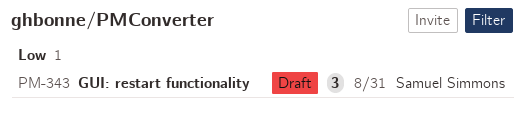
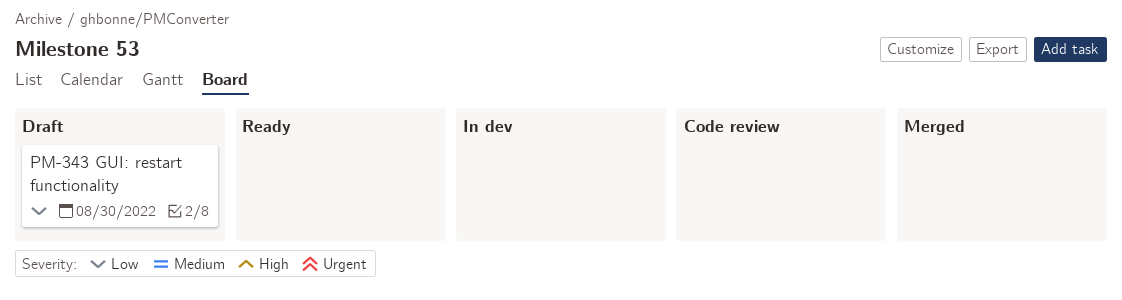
PM-343, due: Aug 31 -> Aug 30

